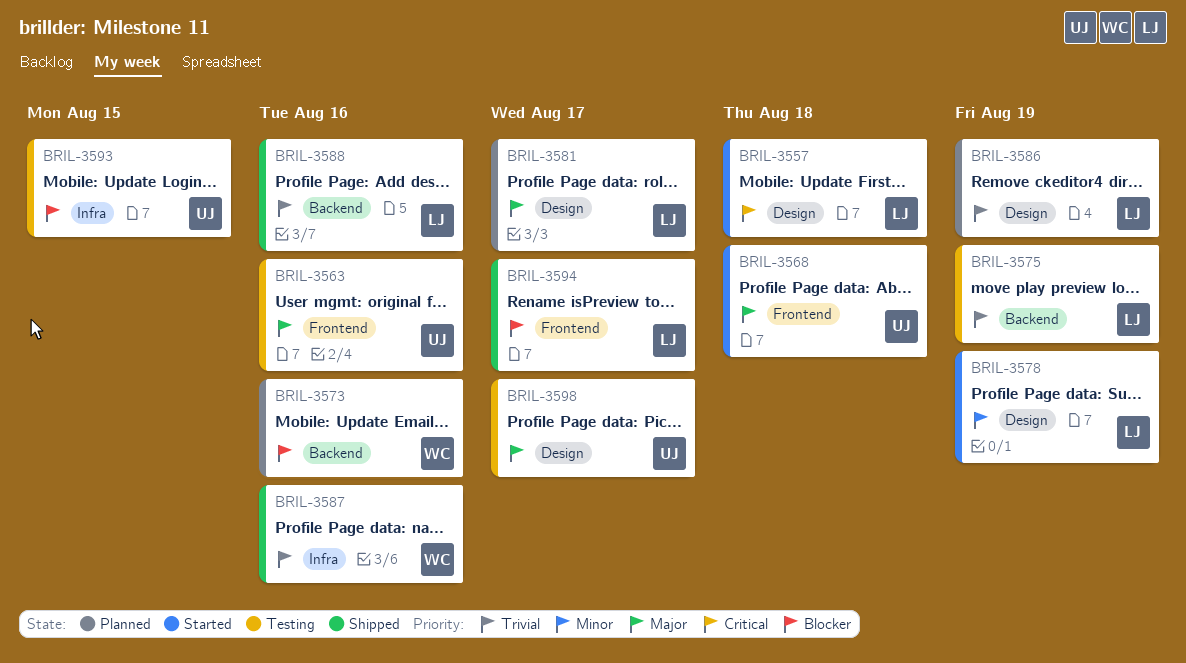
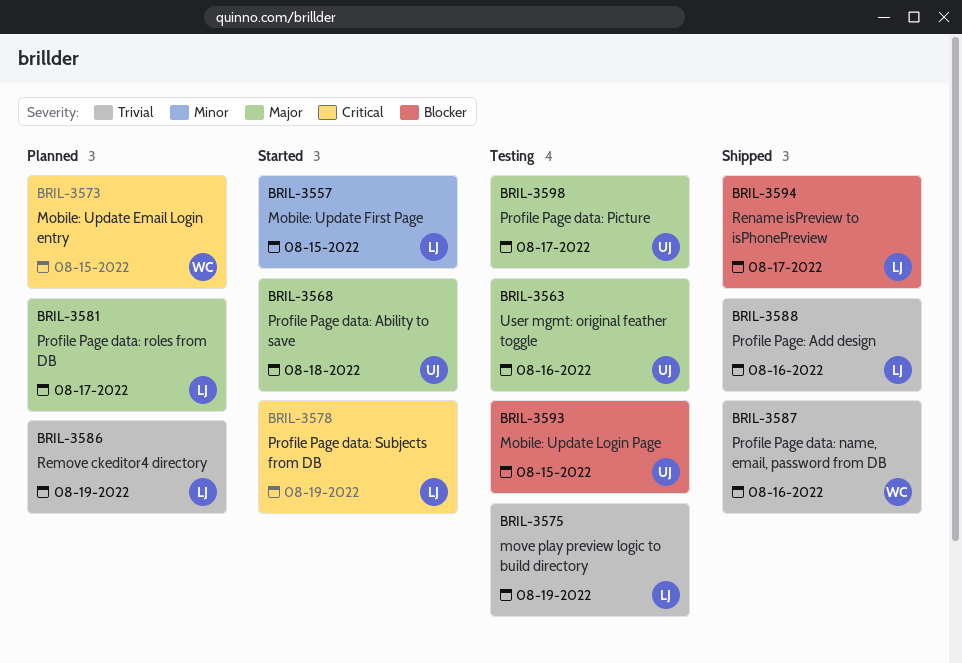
BRIL-3557, priority: Critical -> Minor
BRIL-3557, due: Aug 18 -> Aug 15
BRIL-3573, priority: Blocker -> Critical
BRIL-3573, due: Aug 16 -> Aug 15
BRIL-3578, priority: Minor -> Critical

